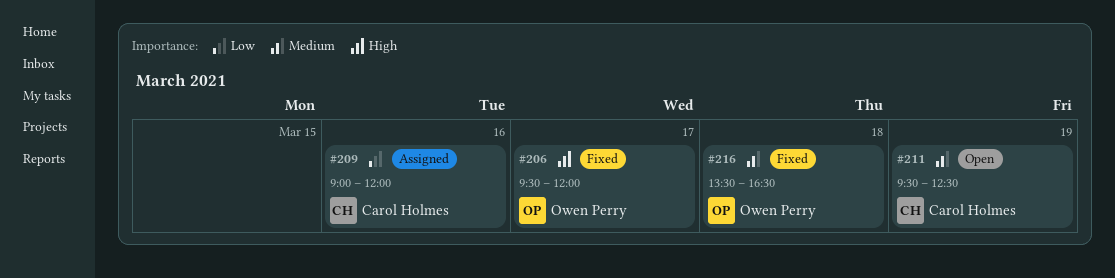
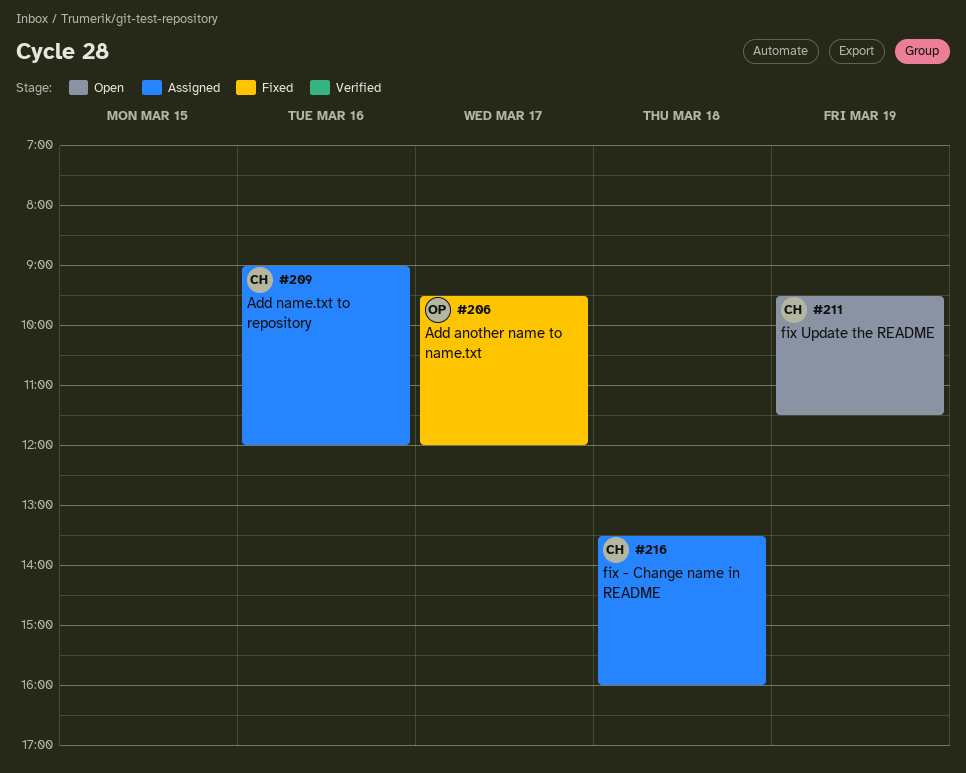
#211, ends: 12:30 -> 11:30
#216, status: Fixed -> Assigned
#216, owner: Owen Perry -> Carol Holmes
#216, ends: 16:30 -> 16:00

